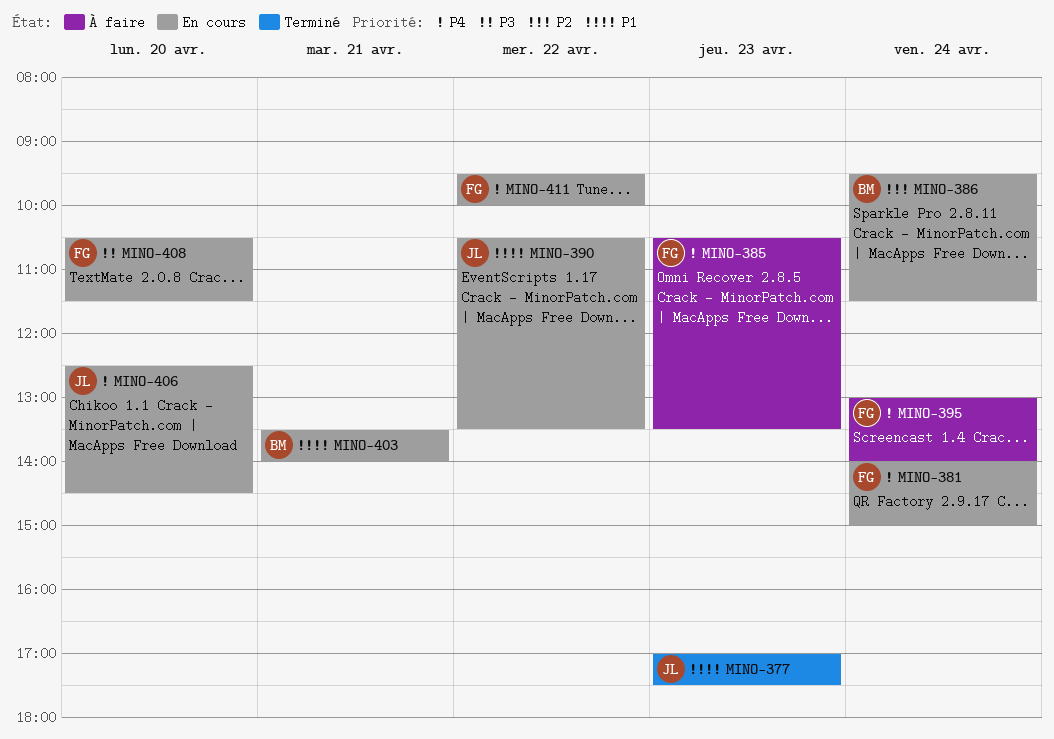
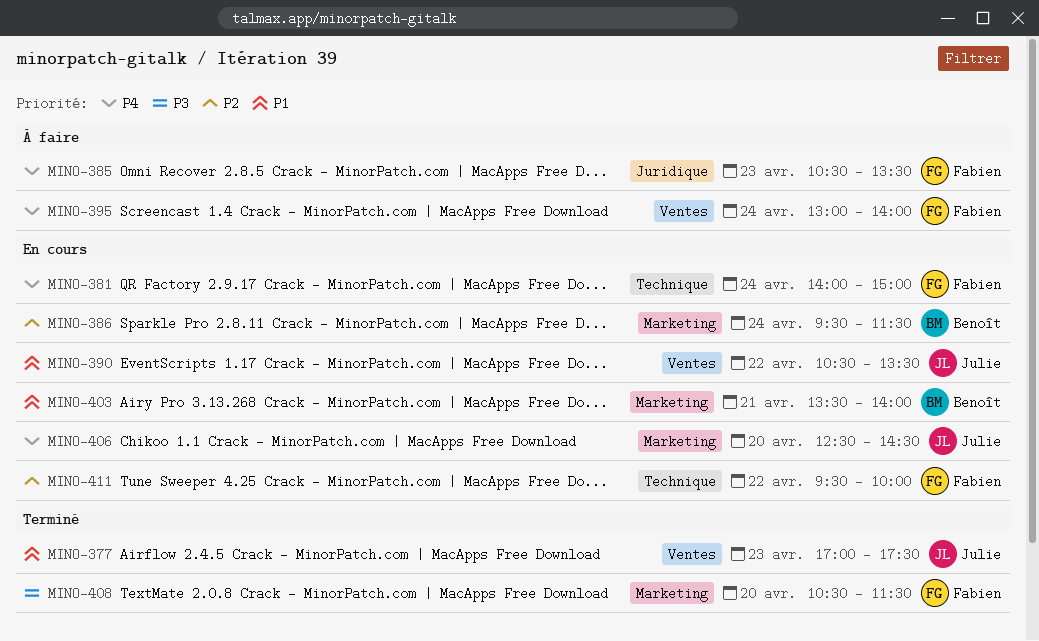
MINO-408, status: En cours -> Terminé
MINO-411, priority: P4 -> P2

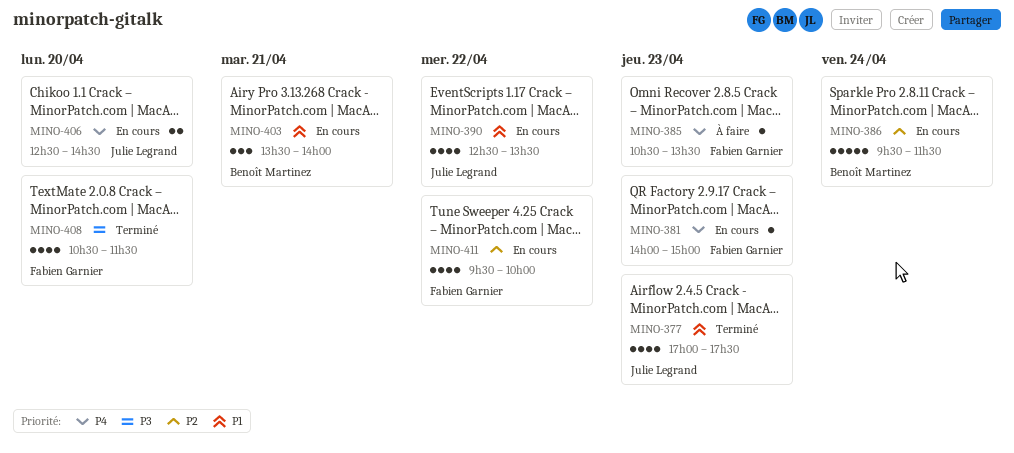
MINO-381, day: Apr 24 -> Apr 23
MINO-390, begins: 10:30 -> 12:30
MINO-395: present -> none

